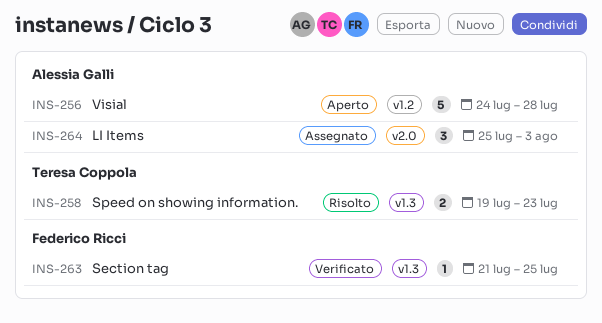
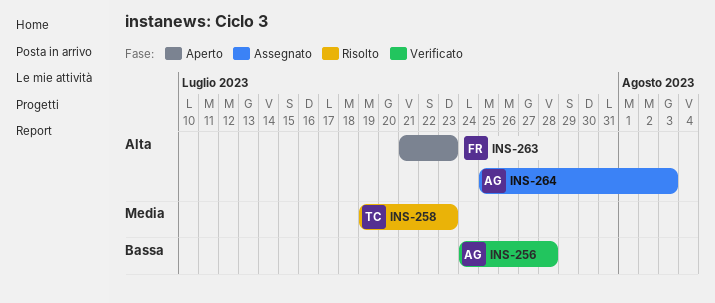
INS-256, status: Aperto -> Verificato
INS-263, status: Verificato -> Aperto
INS-263, due: Jul 25 -> Jul 23

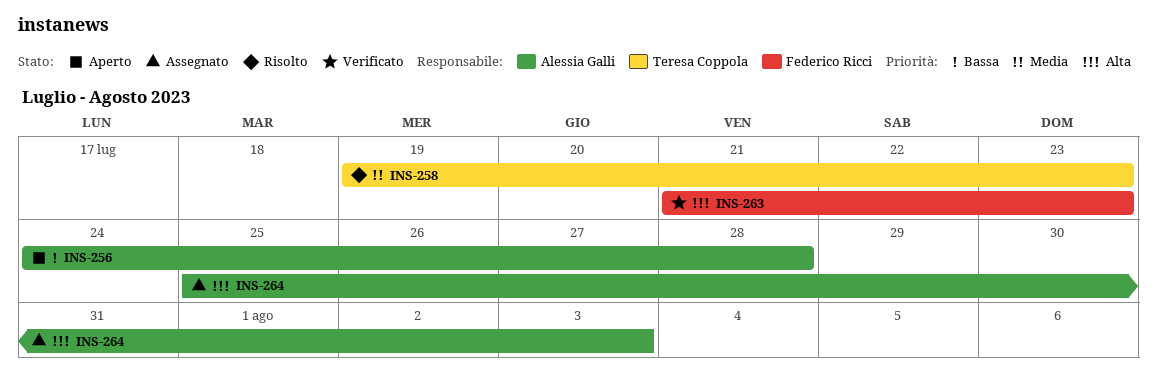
INS-256, status: Verificato -> Aperto
INS-263, status: Aperto -> Verificato

